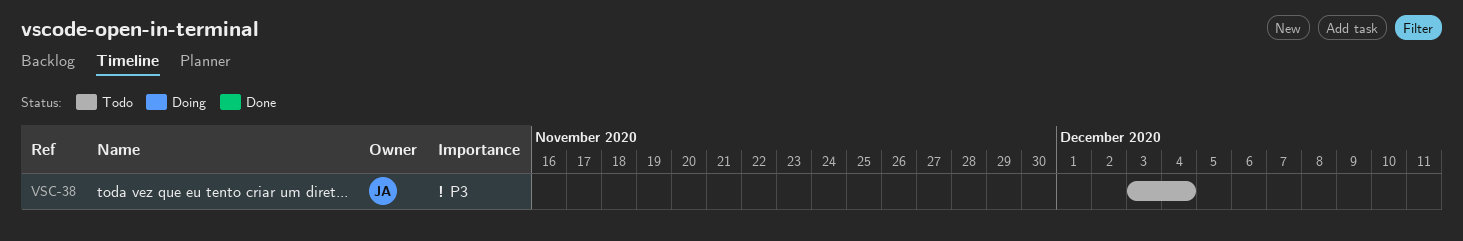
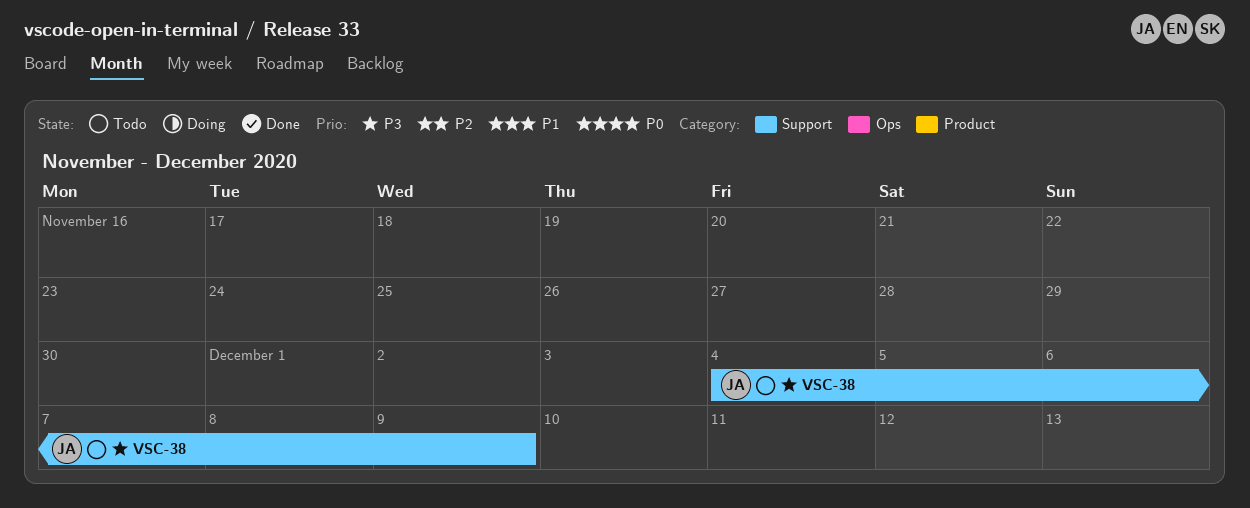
VSC-38, start: Dec 3 -> Dec 4
VSC-38, due: Dec 4 -> Dec 9

